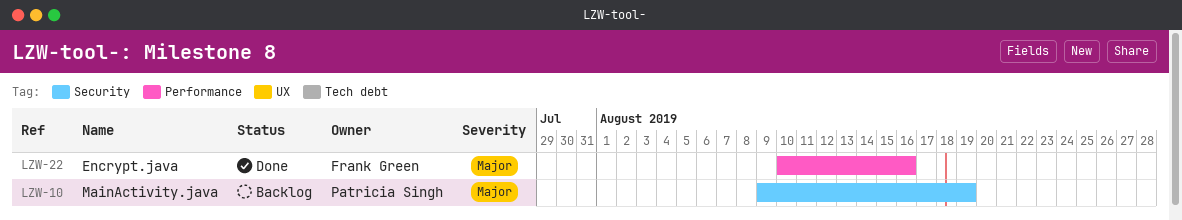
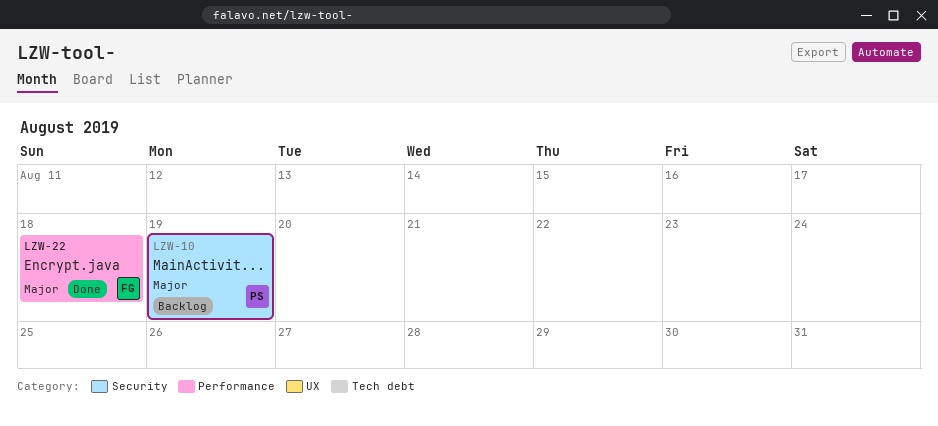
LZW-22, due: Aug 16 -> Aug 18

